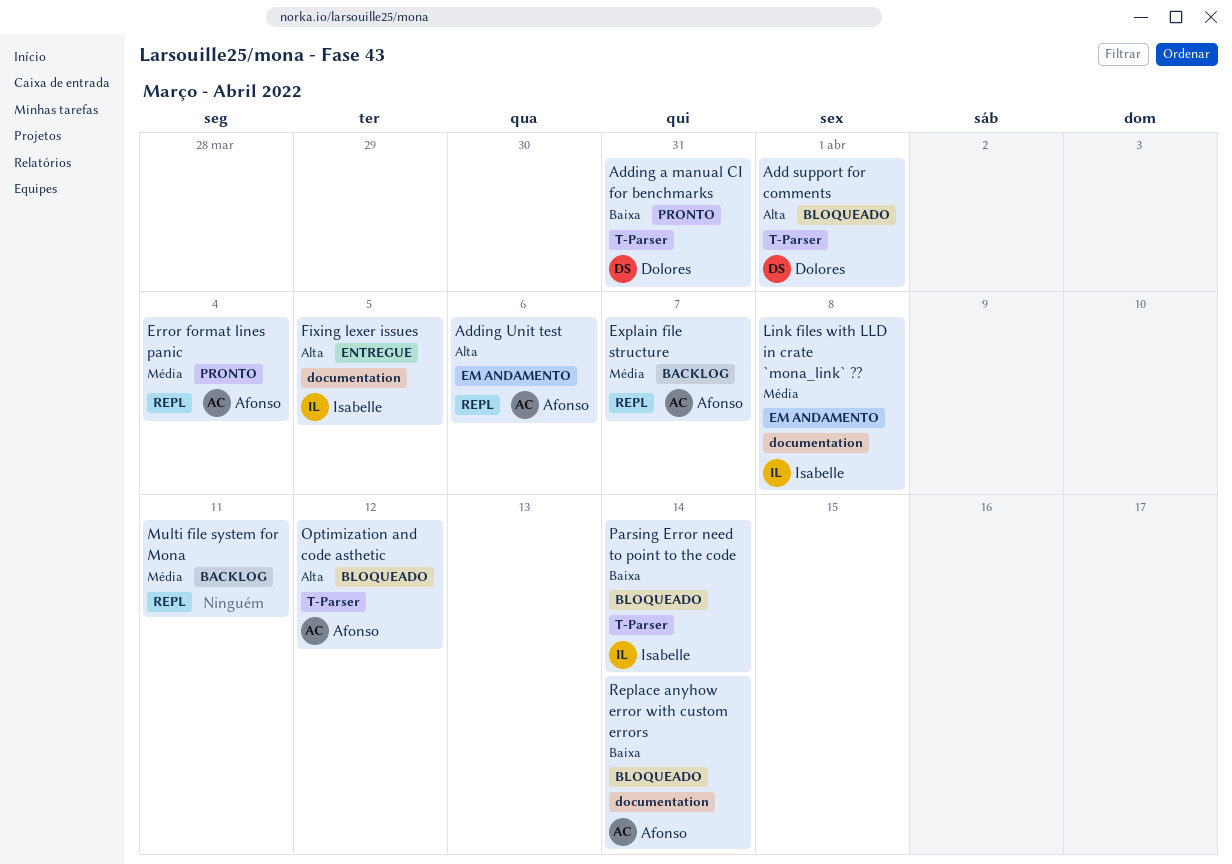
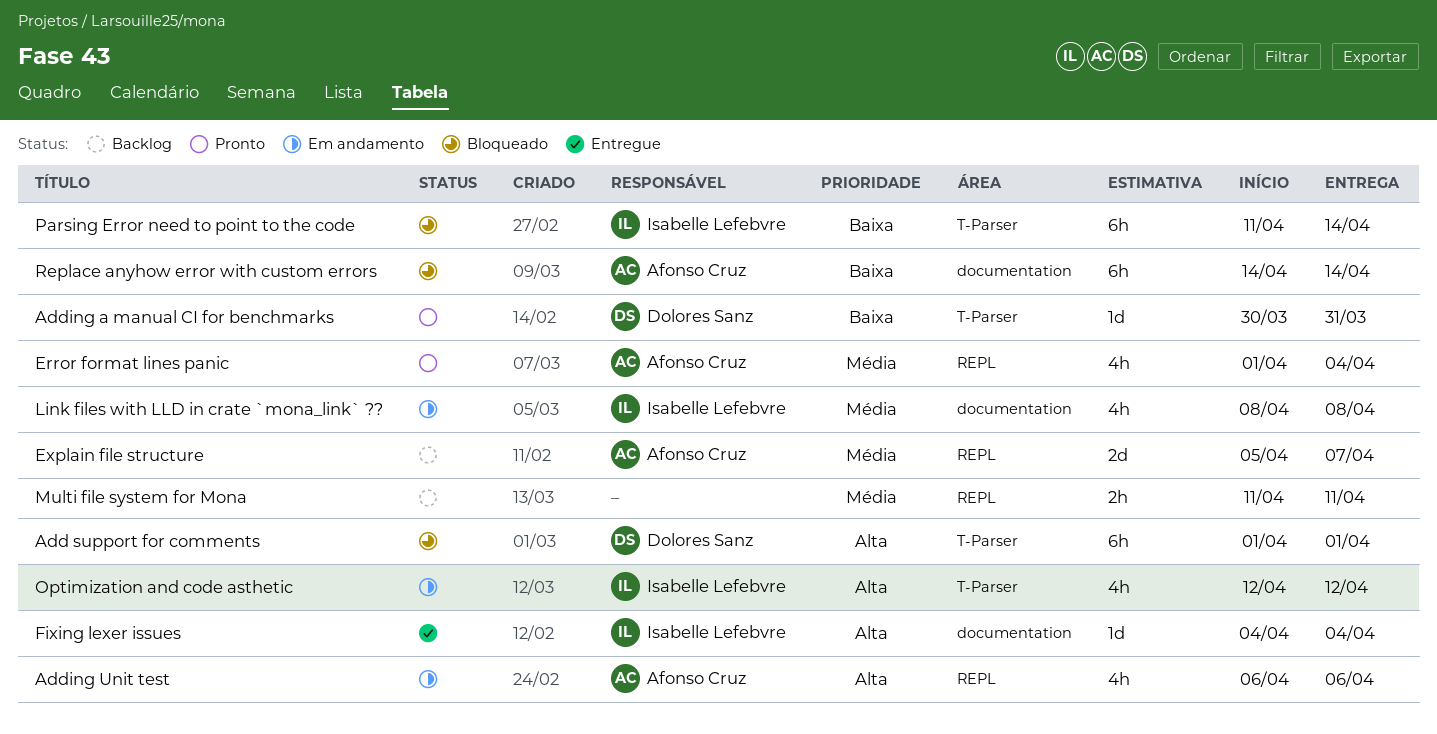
Fixing lexer issues, due: Apr 5 -> Apr 4
Optimization and code asthetic, status: Bloqueado -> Em andamento
Optimization and code asthetic, owner: Afonso Cruz -> Isabelle Lefebvre

